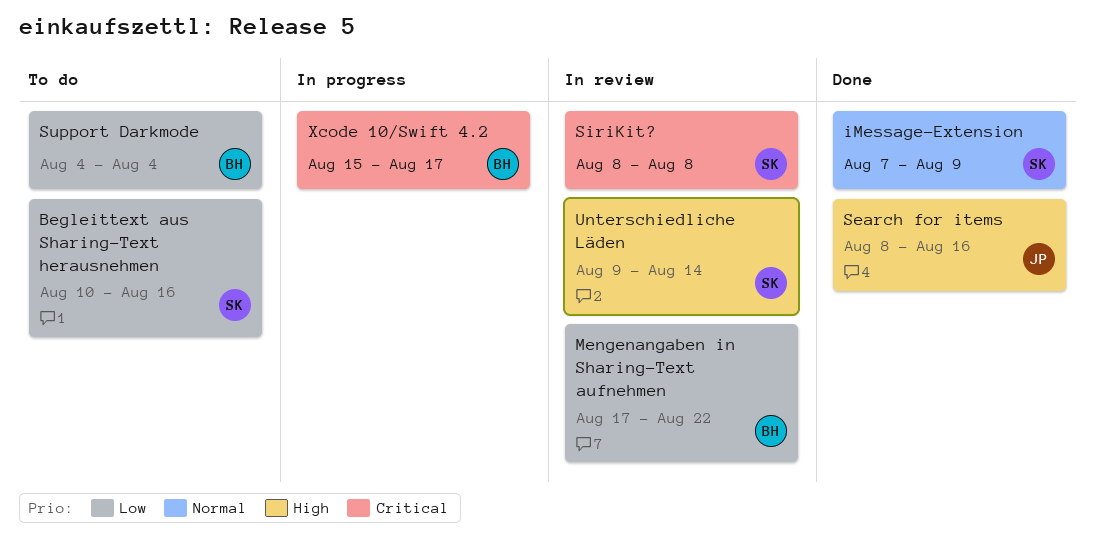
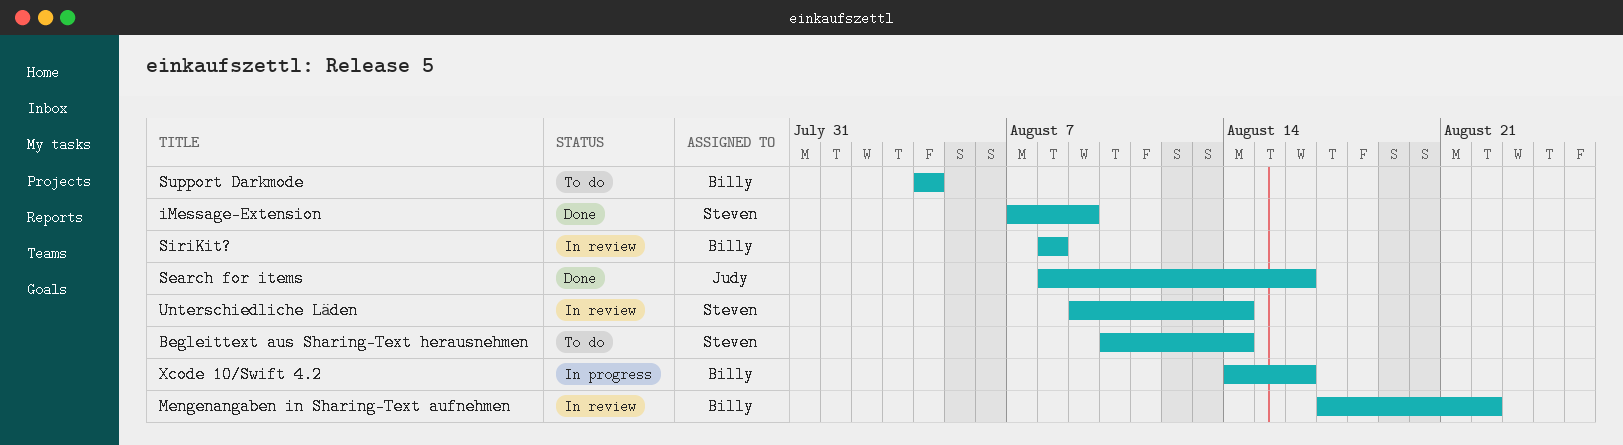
Begleittext aus Sharing-Text herausnehmen, due: Aug 16 -> Aug 14
SiriKit?, owner: Steven -> Billy
Xcode 10/Swift 4.2, start: Aug 15 -> Aug 14
Xcode 10/Swift 4.2, due: Aug 17 -> Aug 16

